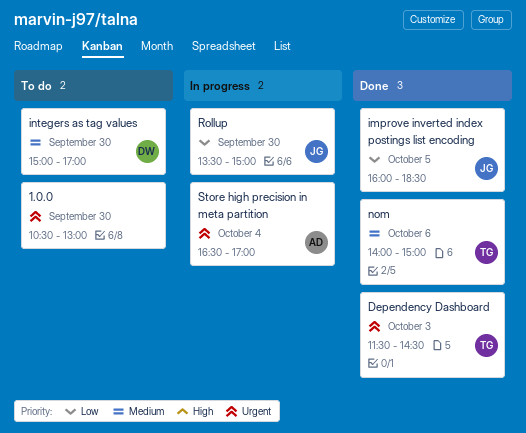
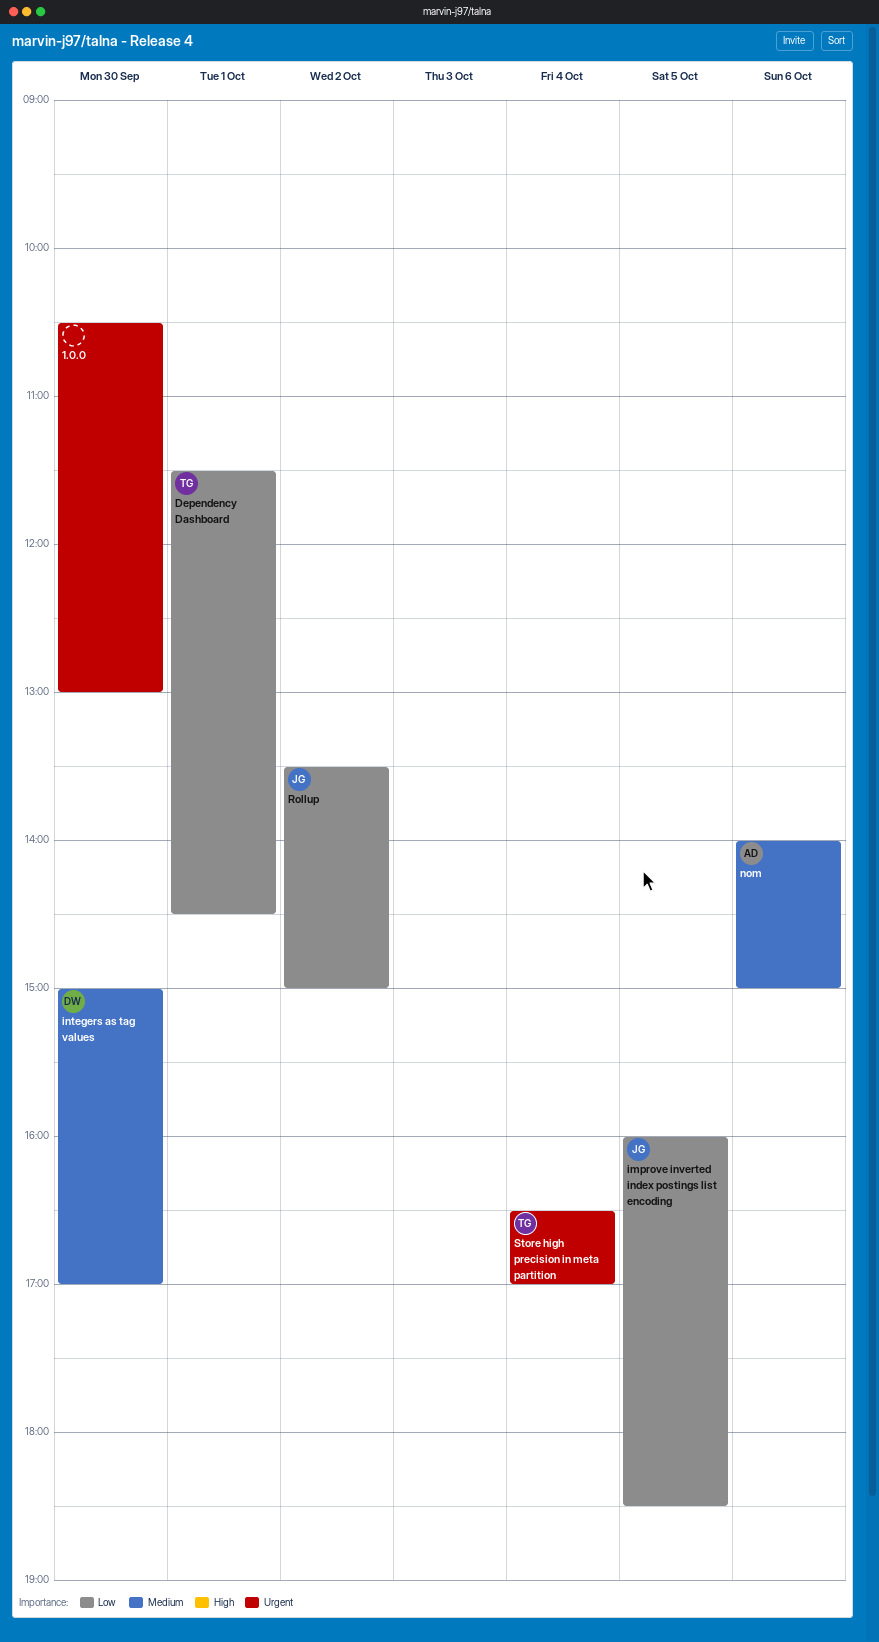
Dependency Dashboard, priority: Urgent -> Low
Dependency Dashboard, day: Oct 3 -> Oct 1
nom, owner: TG -> AD
Rollup, day: Sep 30 -> Oct 2
Store high precision in meta partition, owner: AD -> TG

